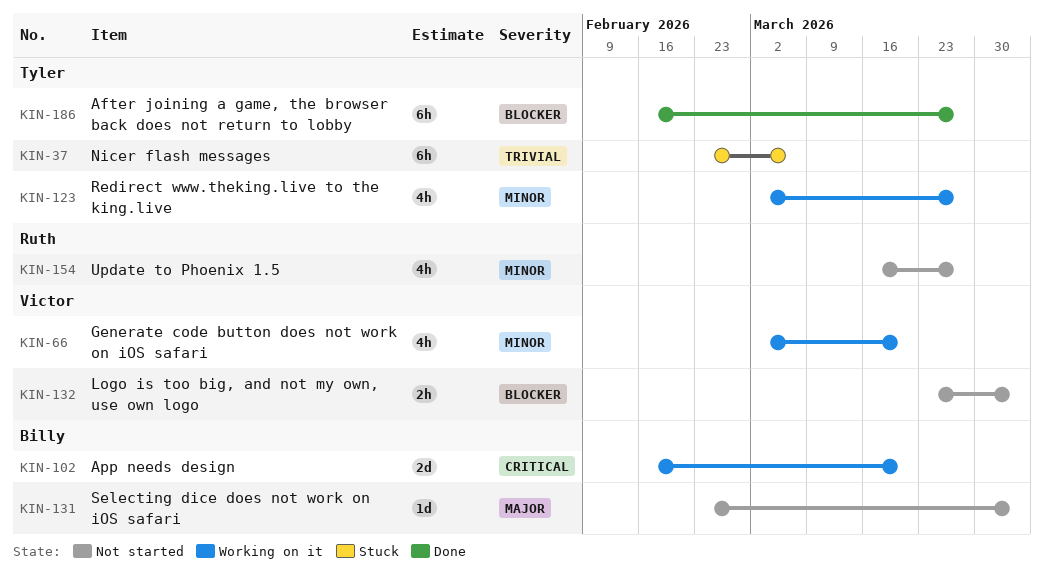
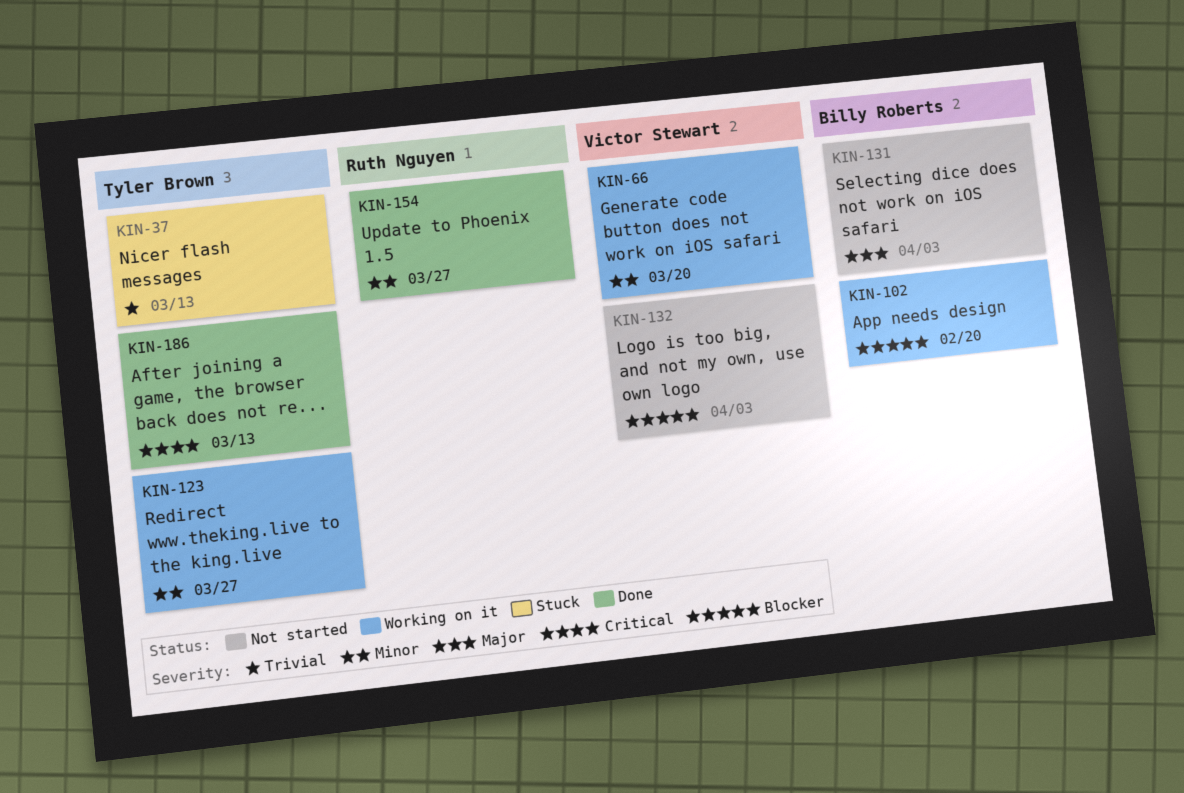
KIN-37, due: Mar 6 -> Mar 13
KIN-102, priority: Critical -> Blocker
KIN-102, due: Mar 20 -> Feb 20
KIN-154, status: Not started -> Done
KIN-186, priority: Blocker -> Critical
KIN-186, due: Mar 27 -> Mar 13

